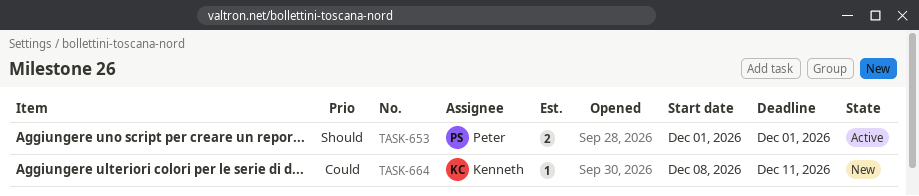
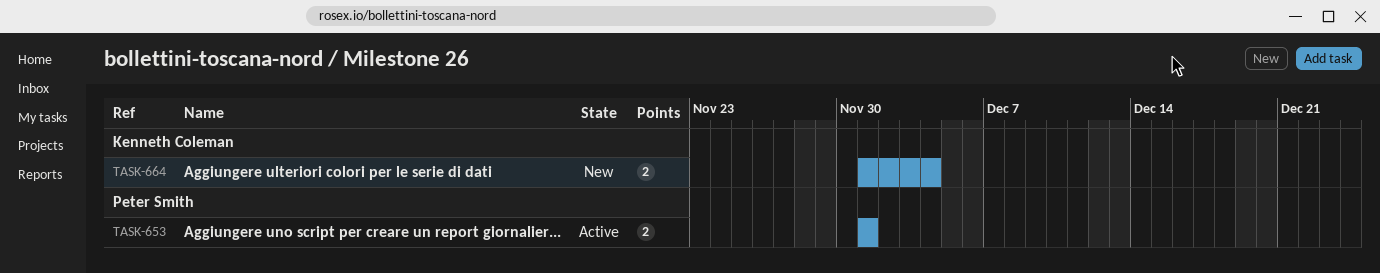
TASK-664, estimate: 1 -> 2
TASK-664, start: Dec 8 -> Dec 1
TASK-664, due: Dec 11 -> Dec 4

